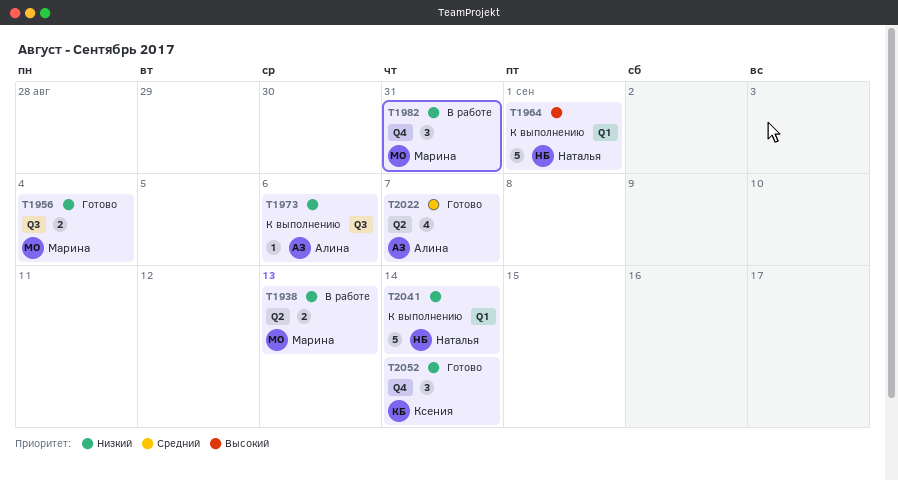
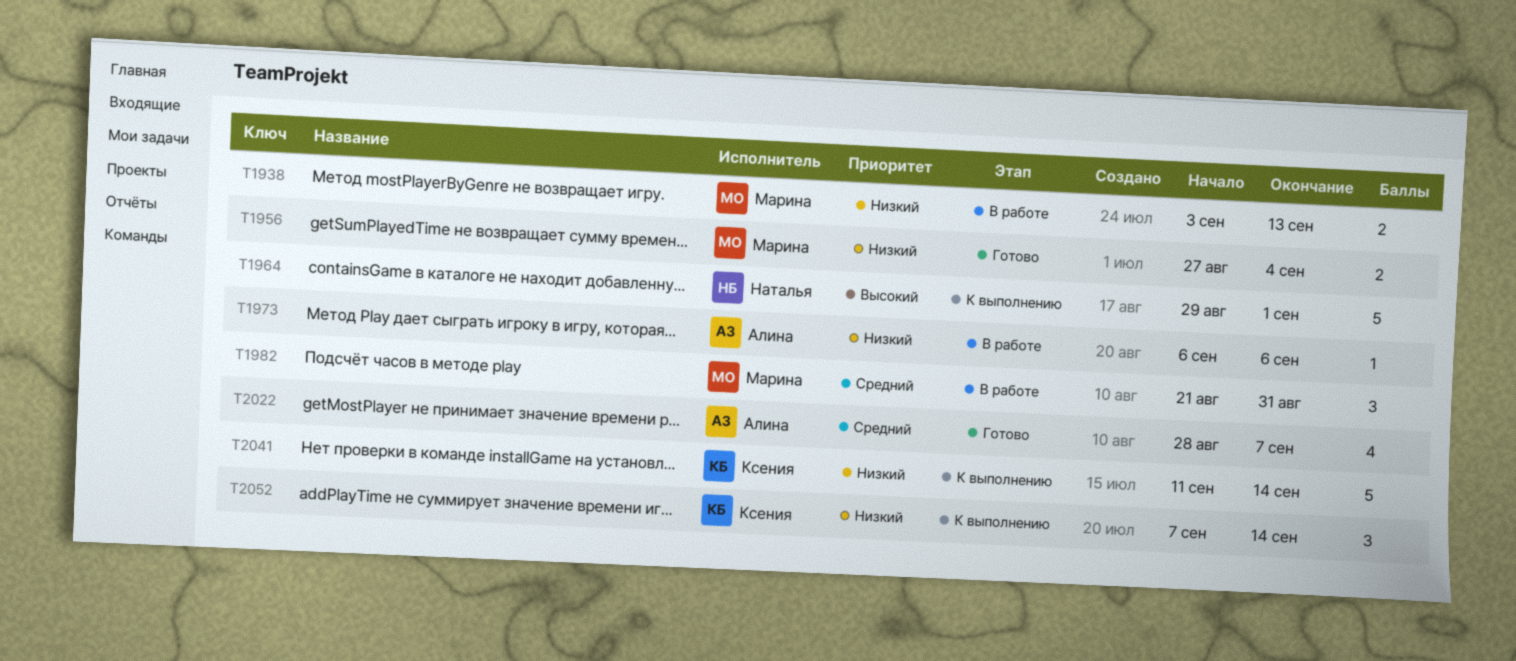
T1973, status: К выполнению -> В работе
T1982, priority: Низкий -> Средний
T2041, owner: Наталья -> Ксения
T2052, status: Готово -> К выполнению

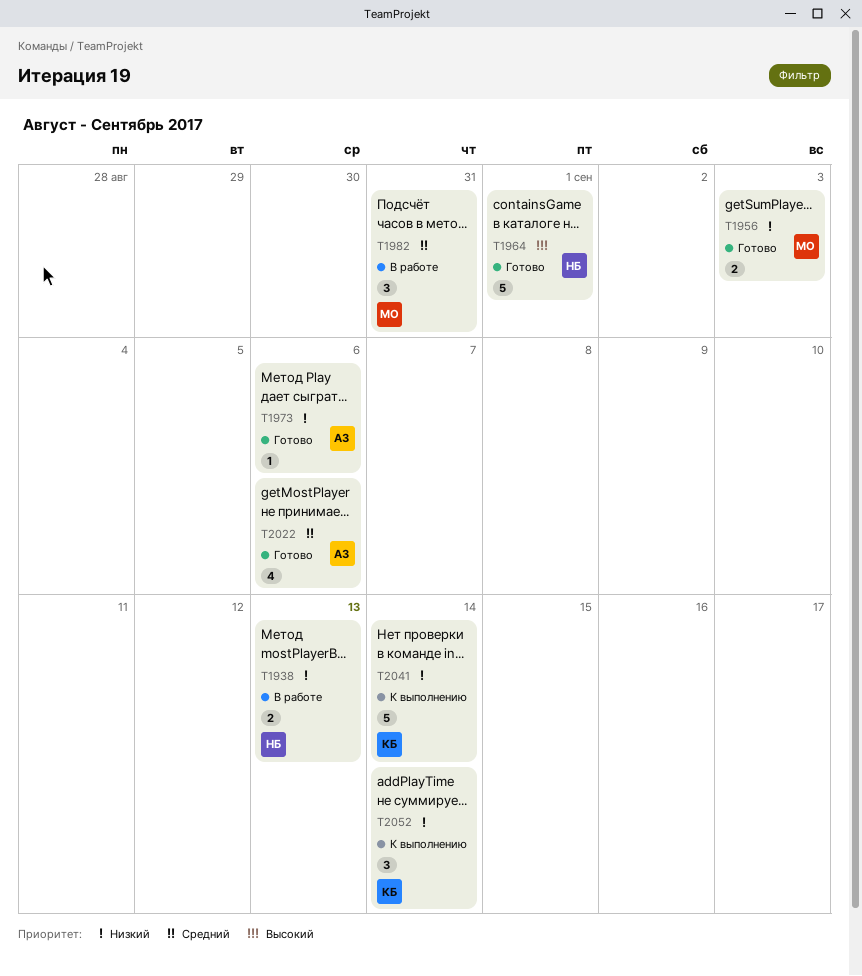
T1938, owner: Марина -> Наталья
T1956, due: Sep 4 -> Sep 3
T1964, status: К выполнению -> Готово
T1973, status: В работе -> Готово
T2022, due: Sep 7 -> Sep 6

